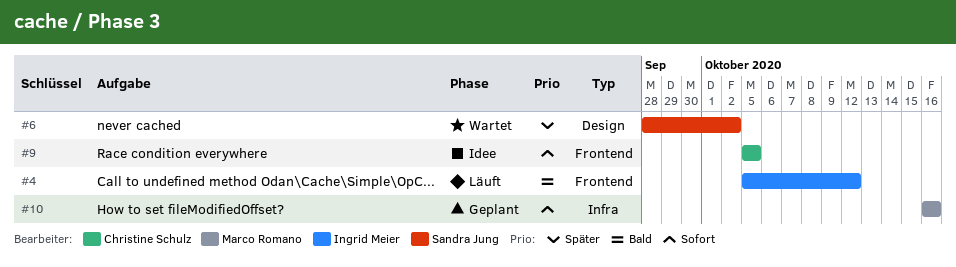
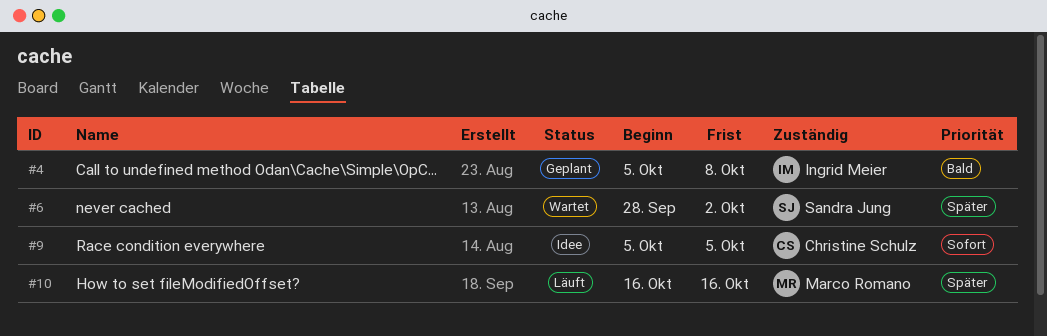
#4, status: Läuft -> Geplant
#4, due: Oct 12 -> Oct 8
#10, status: Geplant -> Läuft
#10, priority: Sofort -> Später

